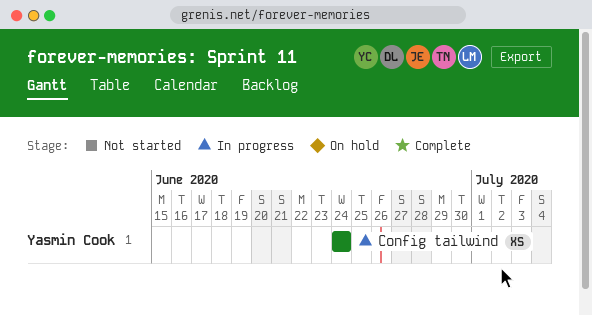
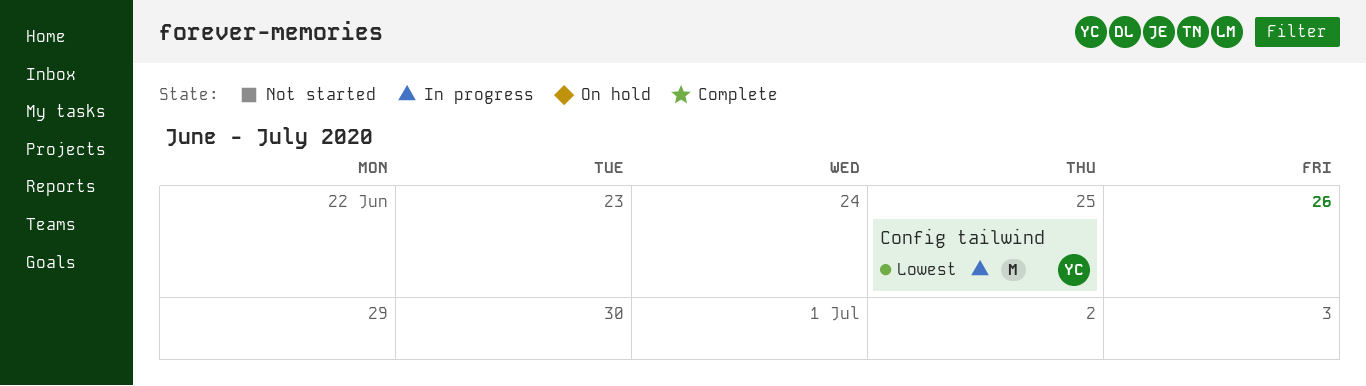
Config tailwind, estimate: XS -> M
Config tailwind, due: Jun 24 -> Jun 25

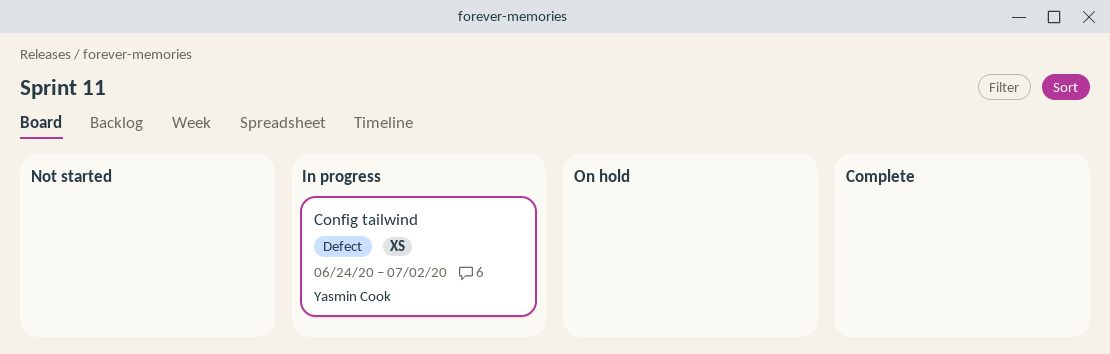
Config tailwind, estimate: M -> XS
Config tailwind, due: Jun 25 -> Jul 2

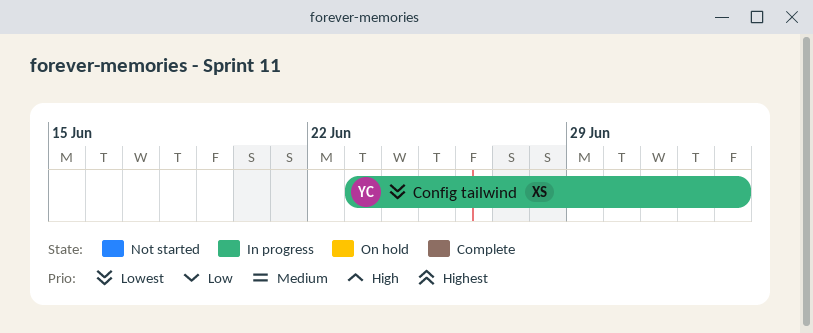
Config tailwind, start: Jun 24 -> Jun 23
Config tailwind, due: Jul 2 -> Jul 3

